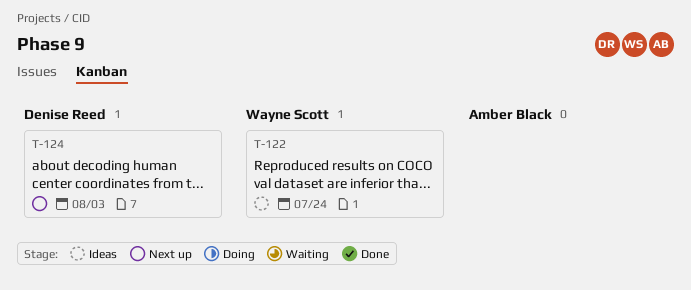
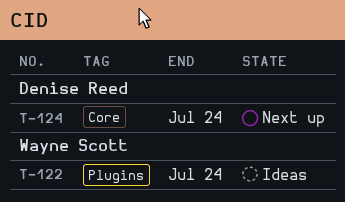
T-124, due: Aug 3 -> Jul 24

